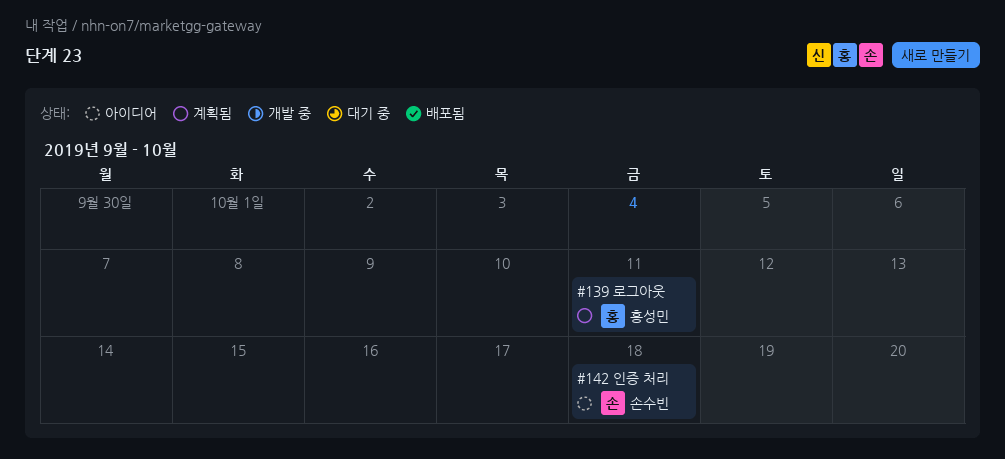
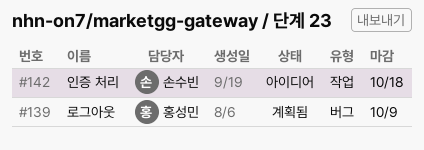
#139, due: Oct 11 -> Oct 9

